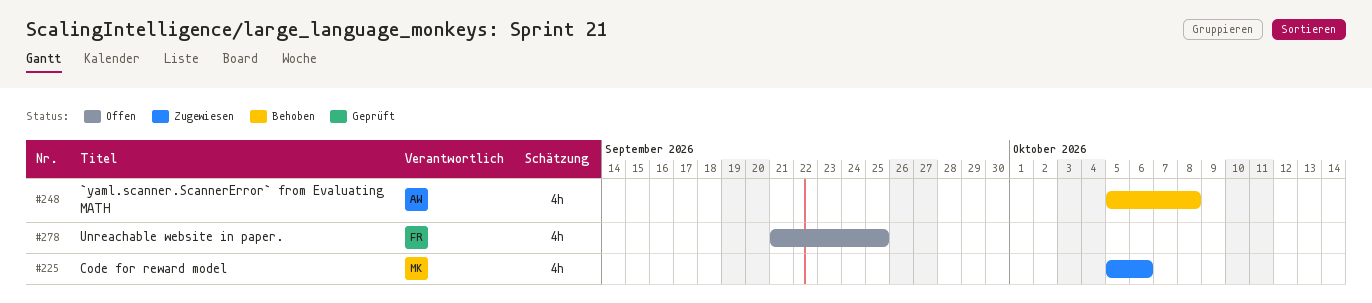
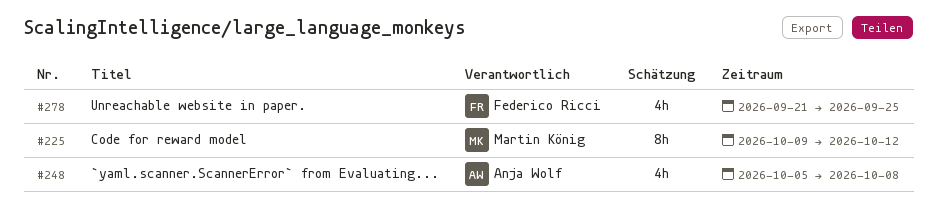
#225, estimate: 4h -> 8h
#225, start: Oct 5 -> Oct 9
#225, due: Oct 6 -> Oct 12

